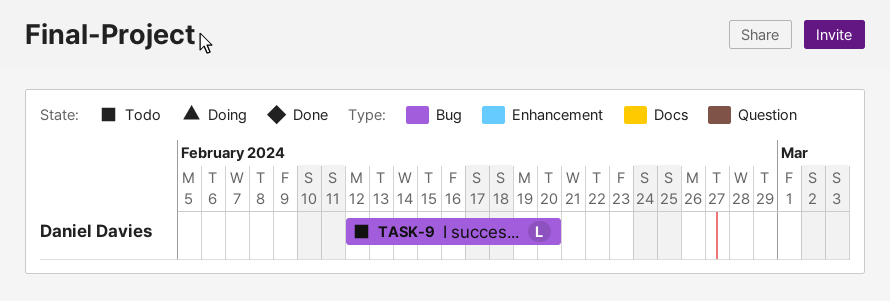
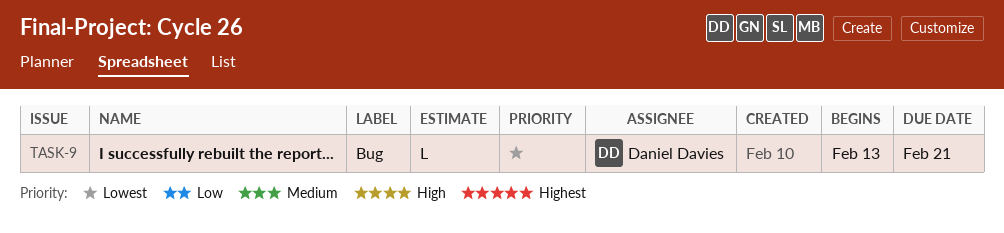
TASK-9, start: Feb 12 -> Feb 13
TASK-9, due: Feb 20 -> Feb 21

